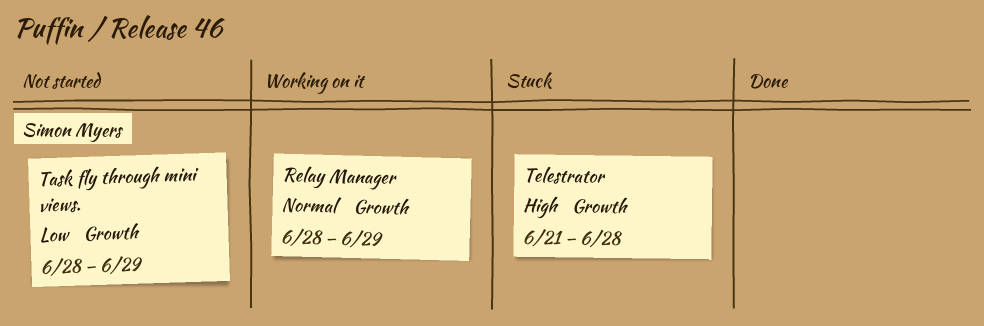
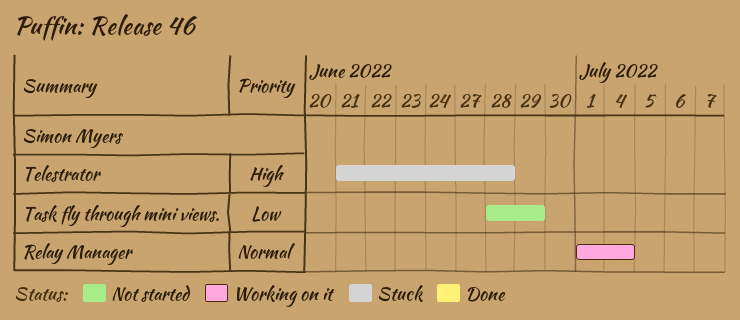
Relay Manager, start: Jun 28 -> Jul 1
Relay Manager, due: Jun 29 -> Jul 4

